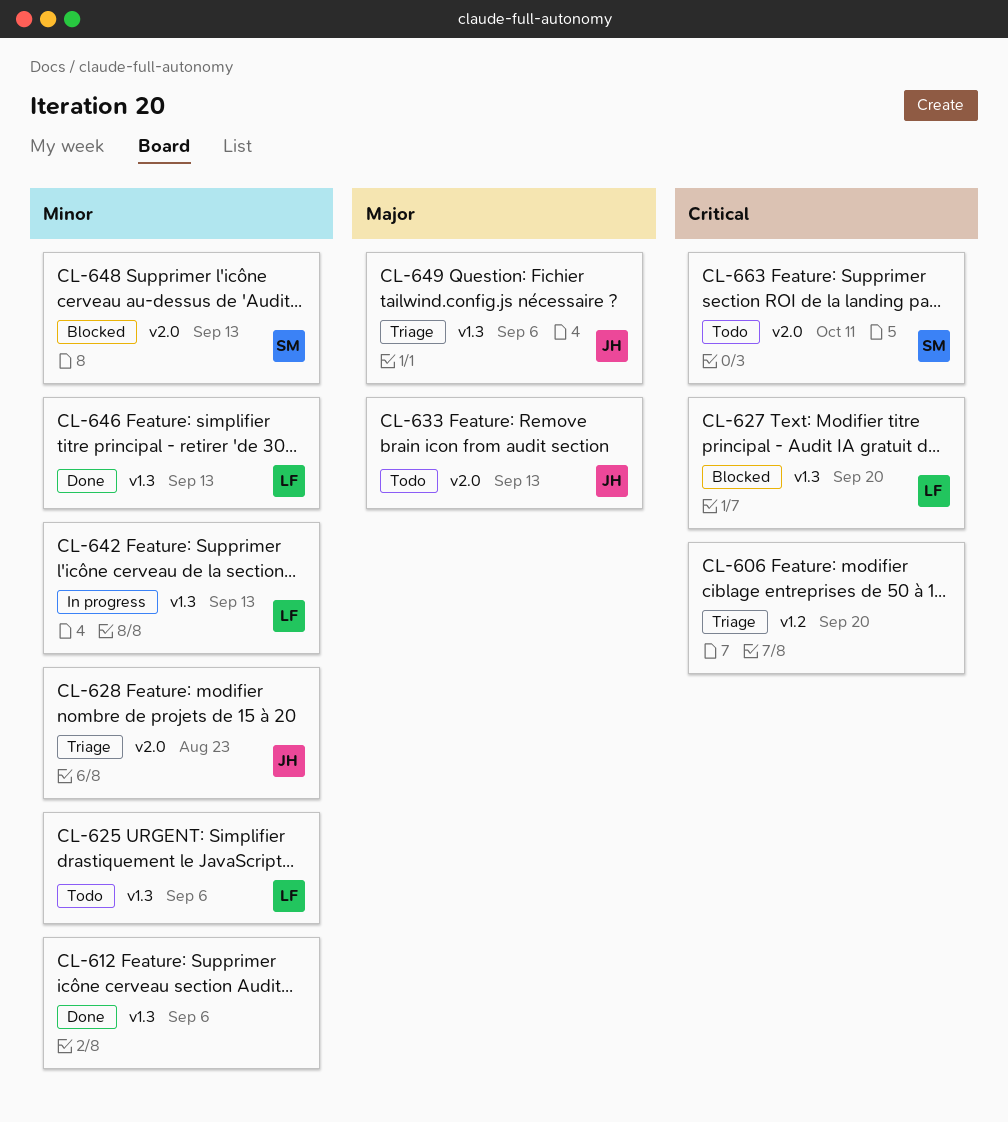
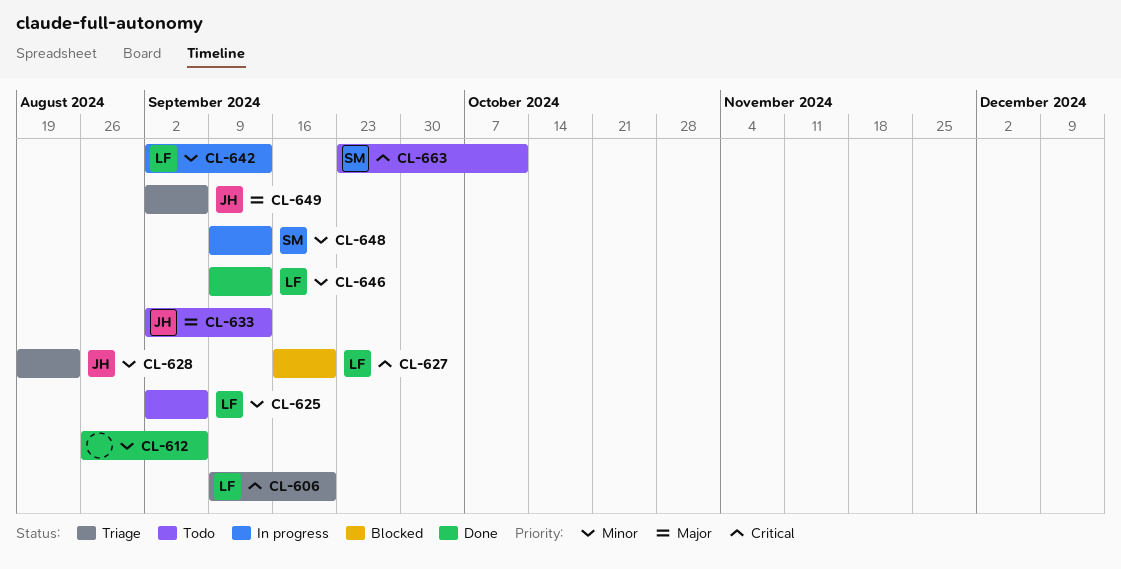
CL-606, owner: none -> LF
CL-648, status: Blocked -> In progress

